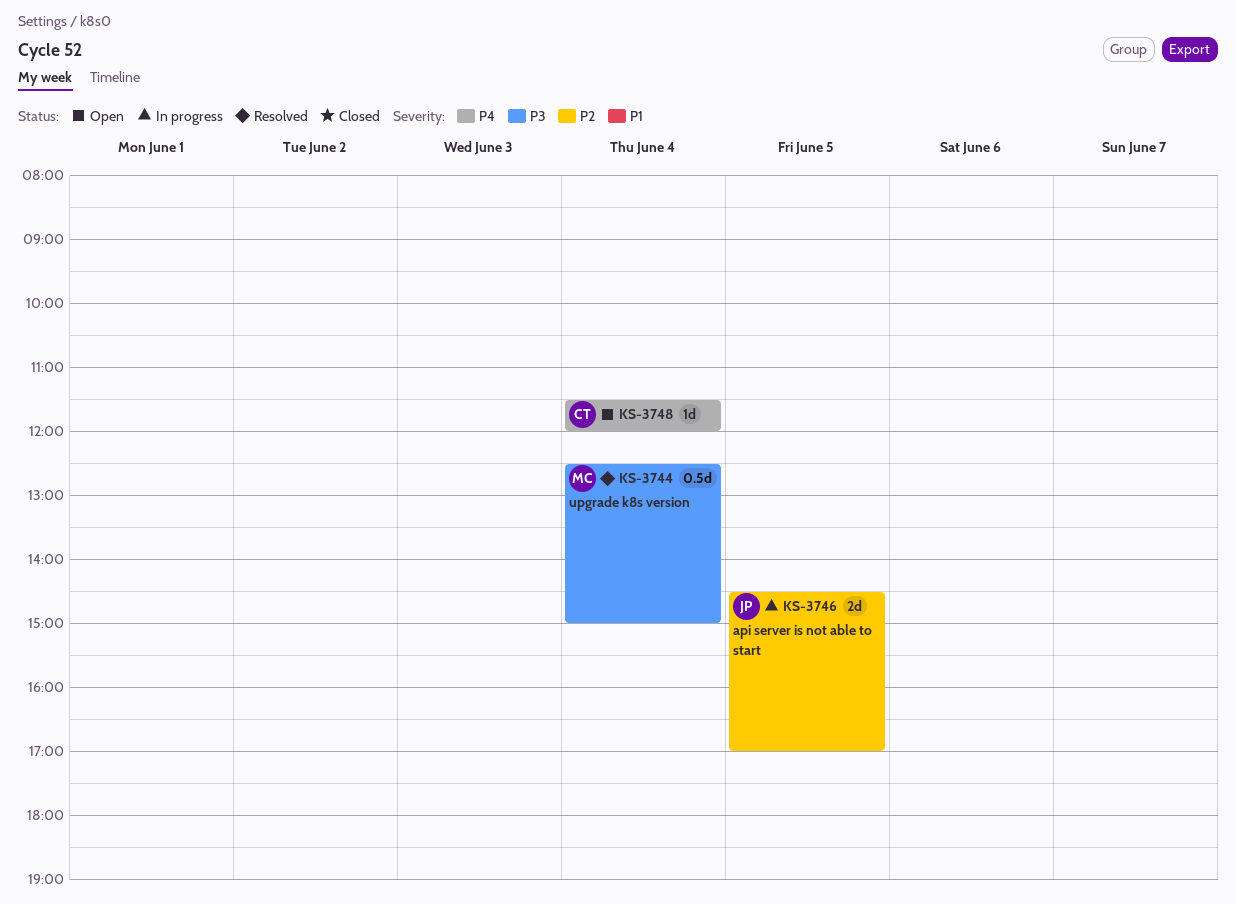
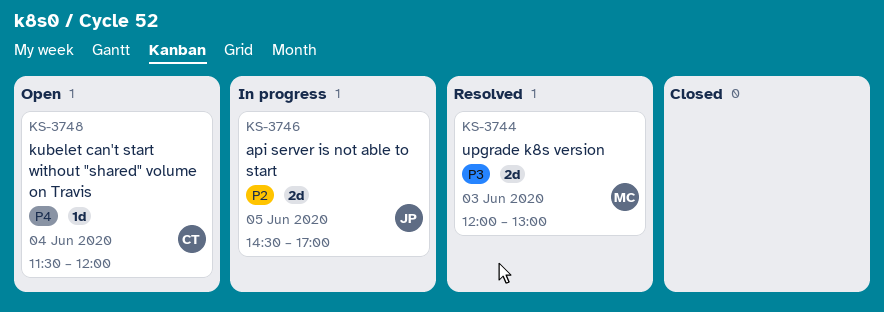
KS-3744, estimate: 0.5d -> 2d
KS-3744, day: Jun 4 -> Jun 3
KS-3744, begins: 12:30 -> 12:00
KS-3744, ends: 15:00 -> 13:00

